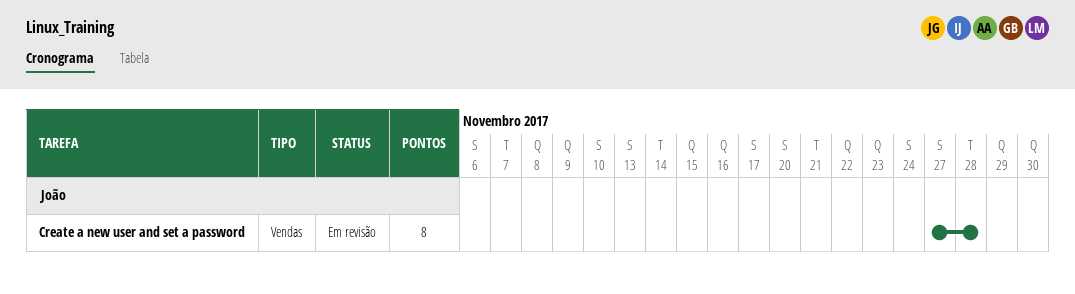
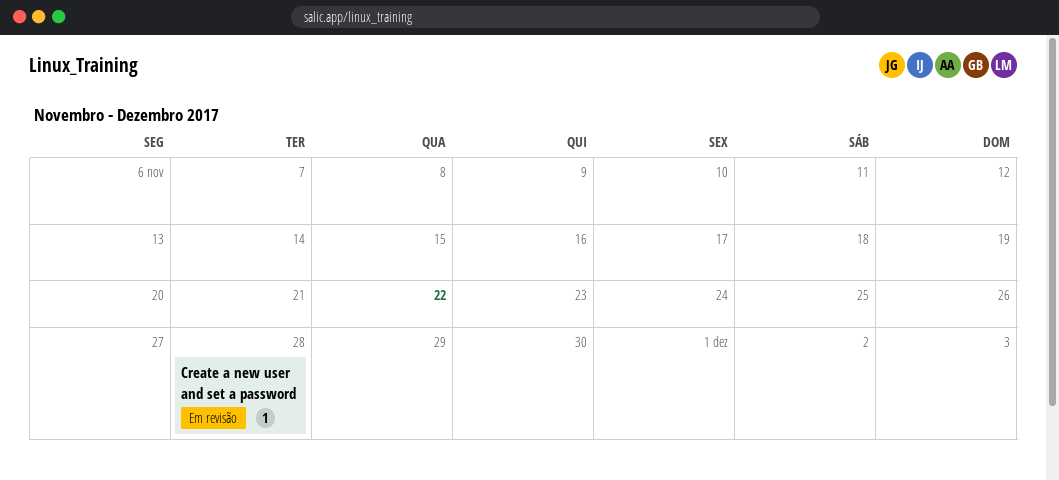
Create a new user and set a password, estimate: 8 -> 1

